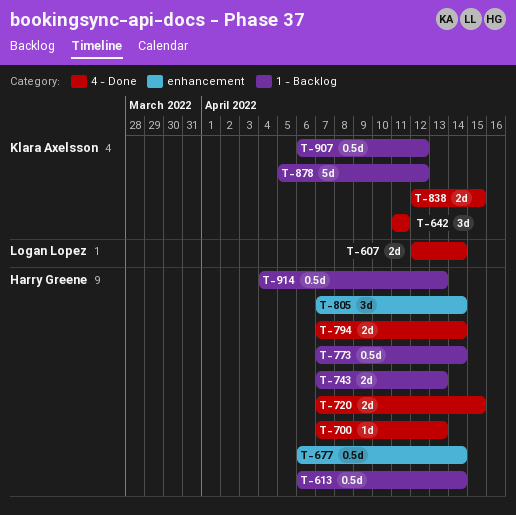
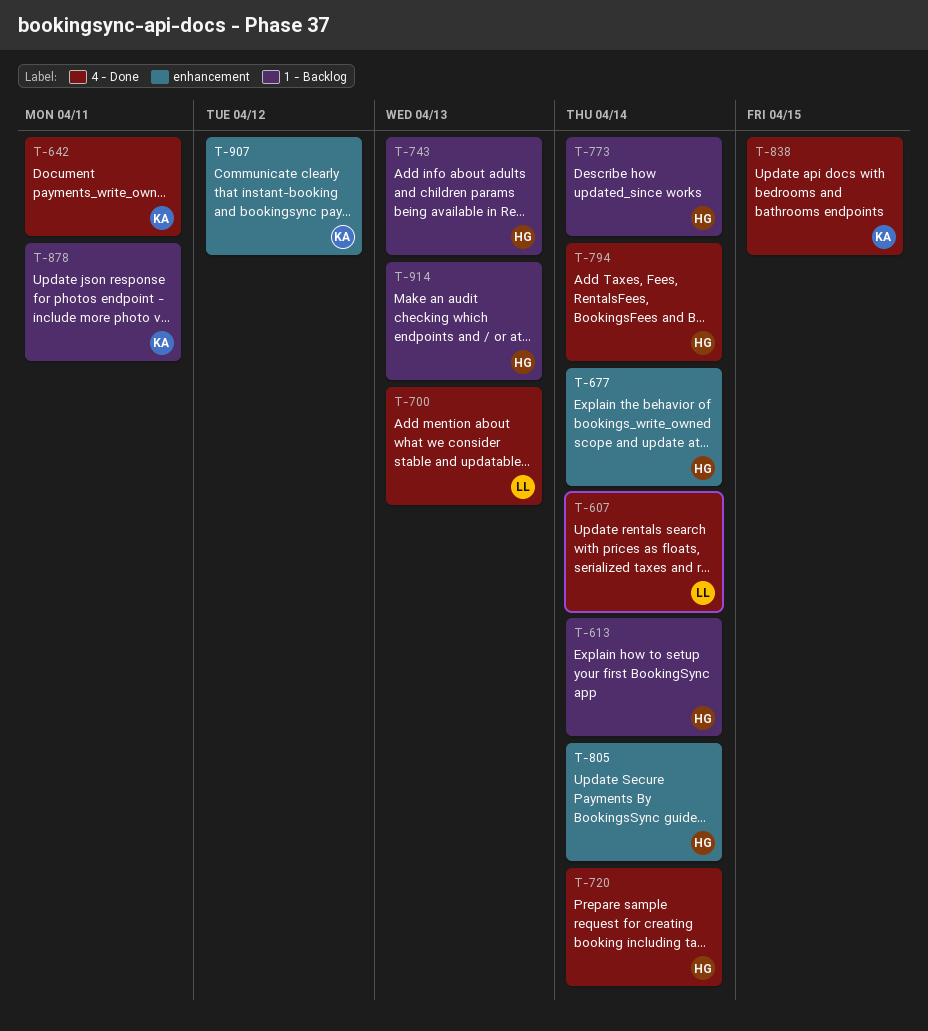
T-700, owner: Harry Greene -> Logan Lopez
T-720, due: Apr 15 -> Apr 14
T-878, due: Apr 12 -> Apr 11
T-907, label: 1 - Backlog -> enhancement

